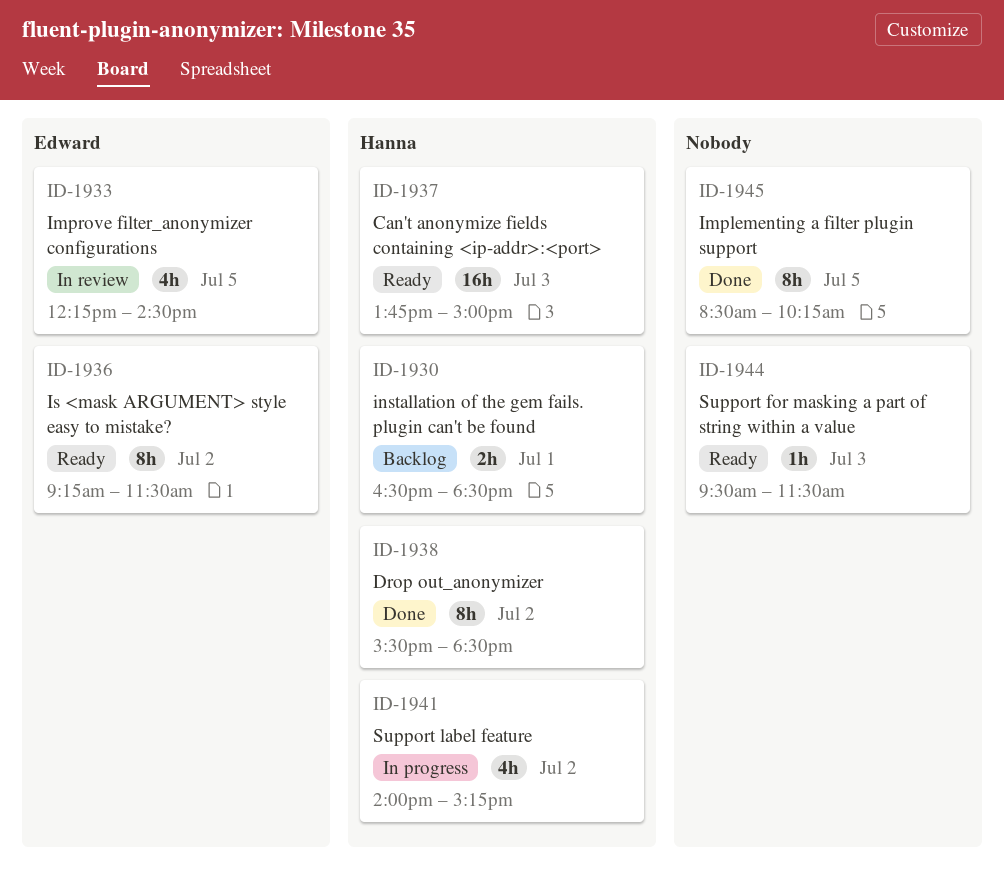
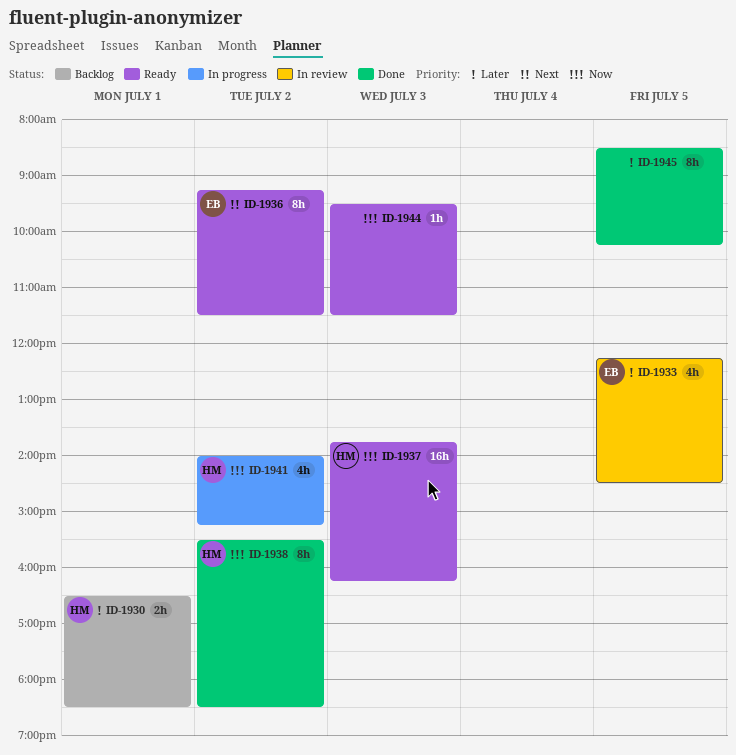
ID-1937, ends: 15:00 -> 16:15

